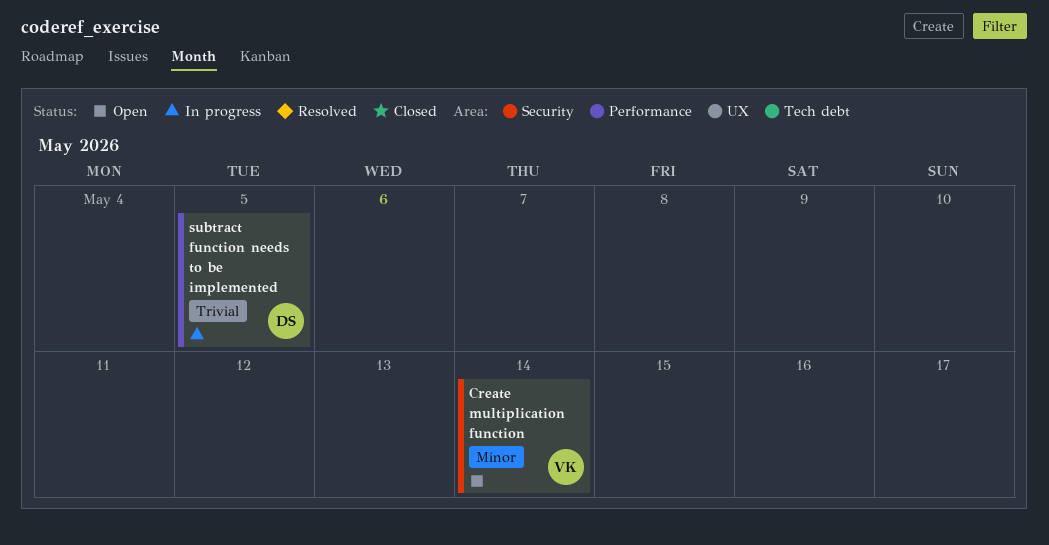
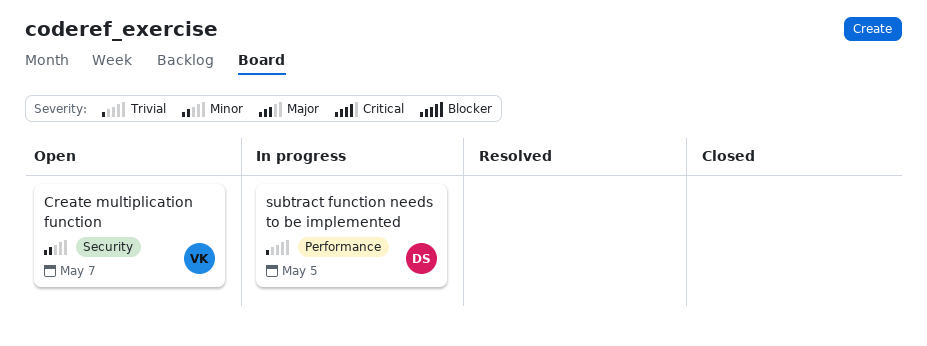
Create multiplication function, due: May 14 -> May 7

